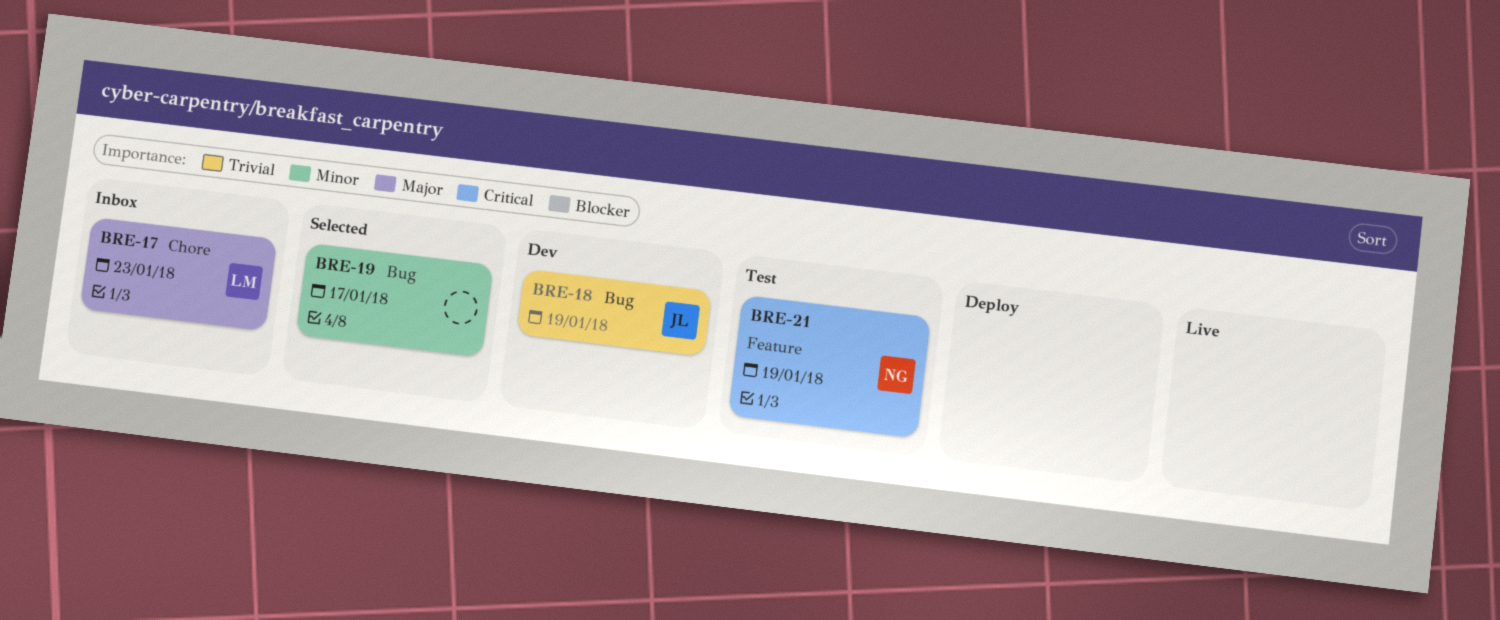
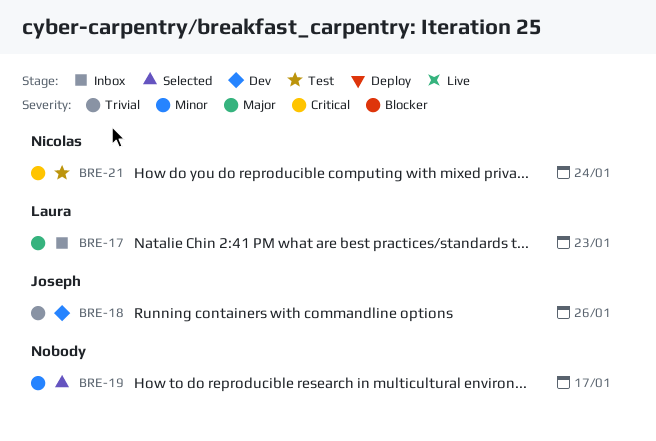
BRE-18, due: Jan 19 -> Jan 26
BRE-21, due: Jan 19 -> Jan 24

